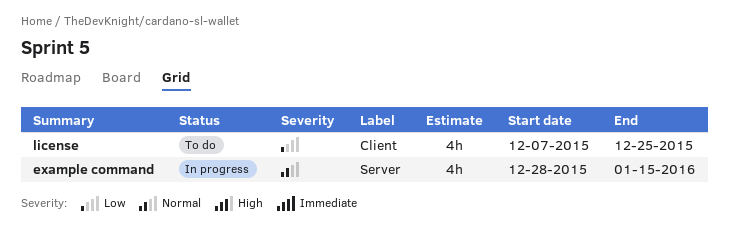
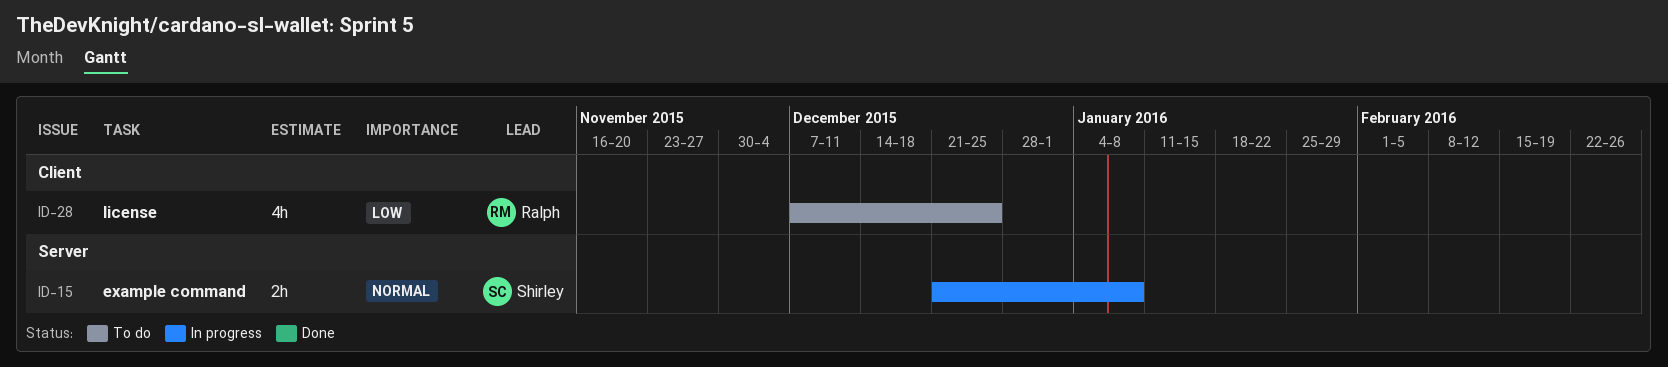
example command, estimate: 4h -> 2h
example command, start: Dec 28 -> Dec 21
example command, due: Jan 15 -> Jan 8

